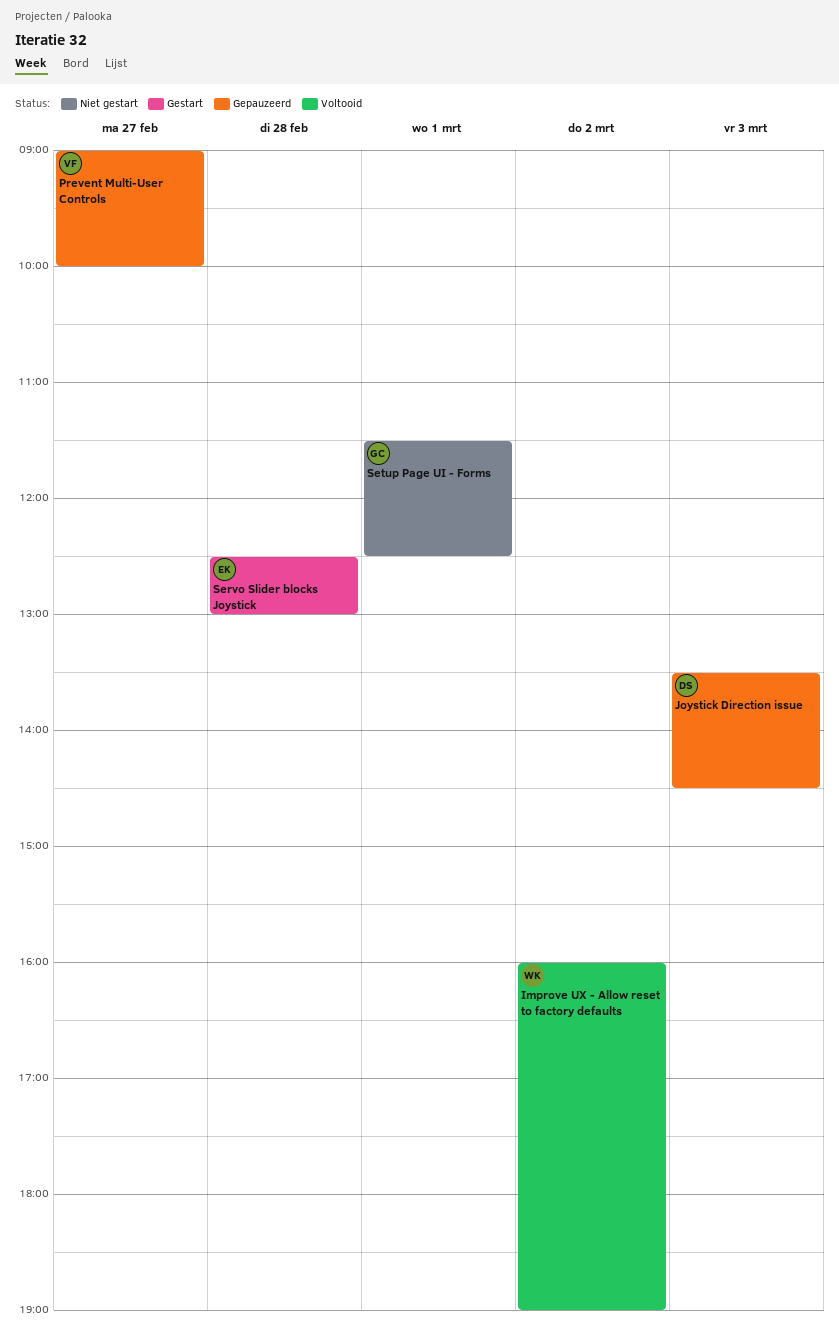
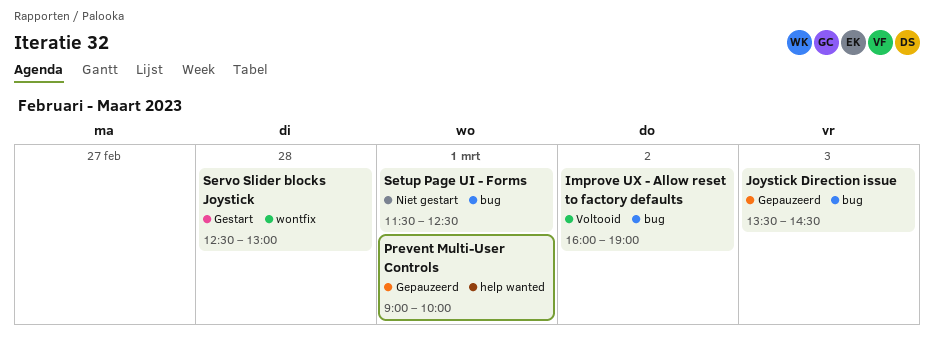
Prevent Multi-User Controls, day: Feb 27 -> Mar 1

